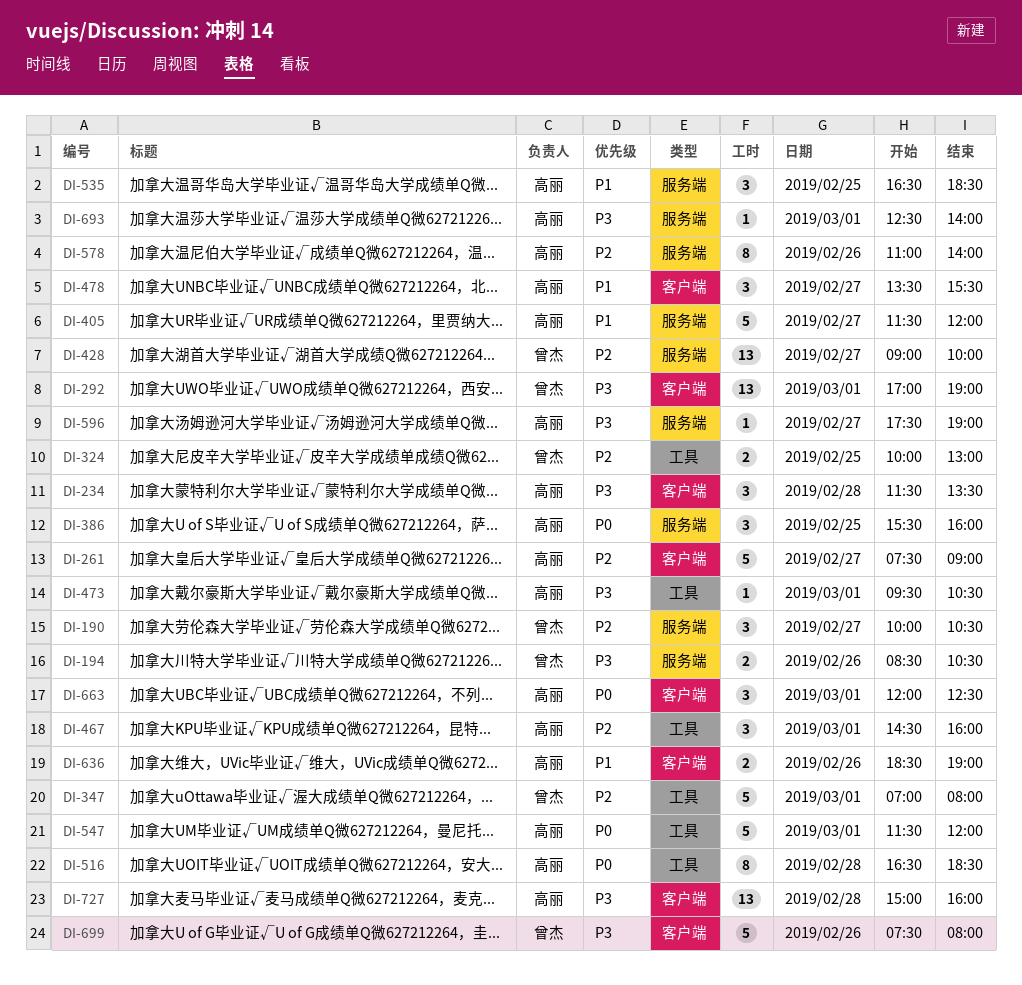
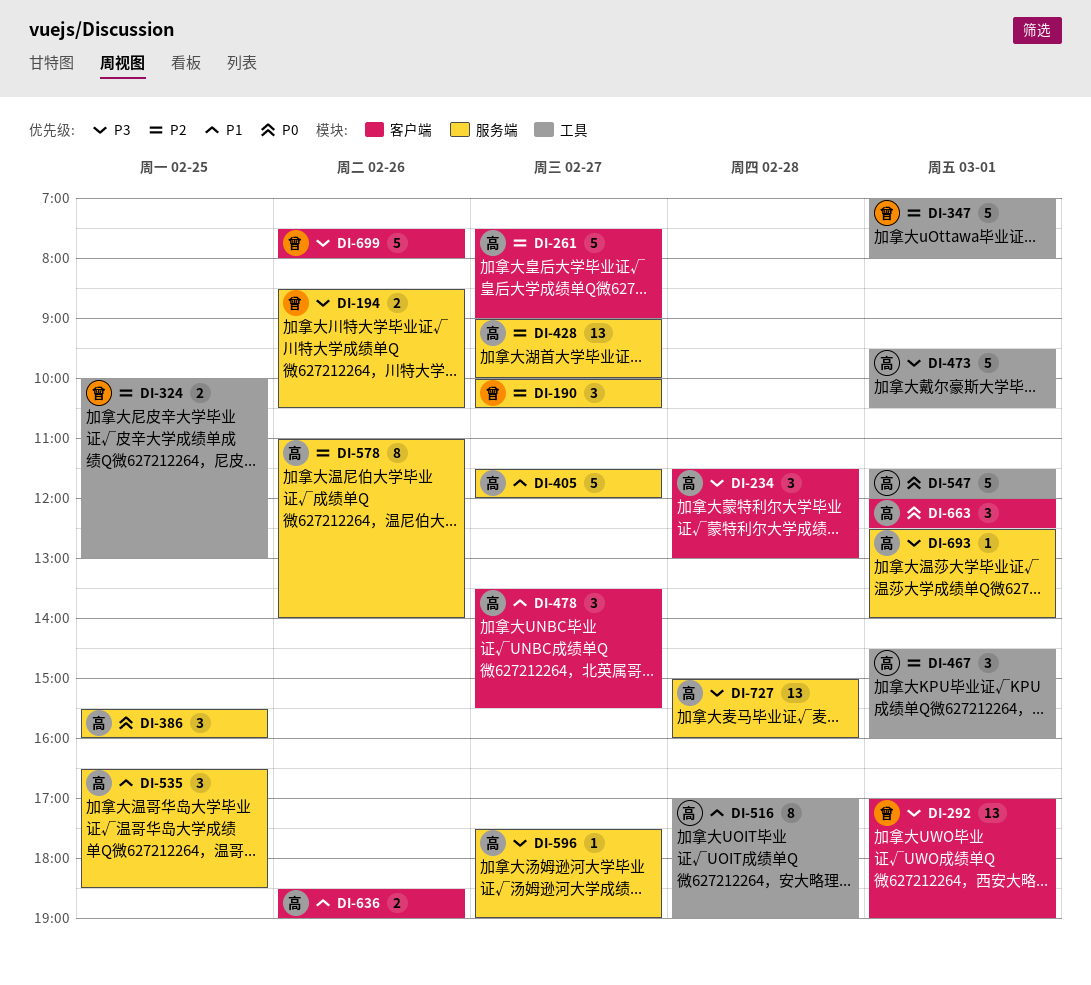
DI-234, ends: 13:30 -> 13:00
DI-428, owner: 曾杰 -> 高丽
DI-473, estimate: 1 -> 5
DI-516, priority: P0 -> P1
DI-516, begins: 16:30 -> 17:00
DI-516, ends: 18:30 -> 19:00
DI-727, label: 客户端 -> 服务端

